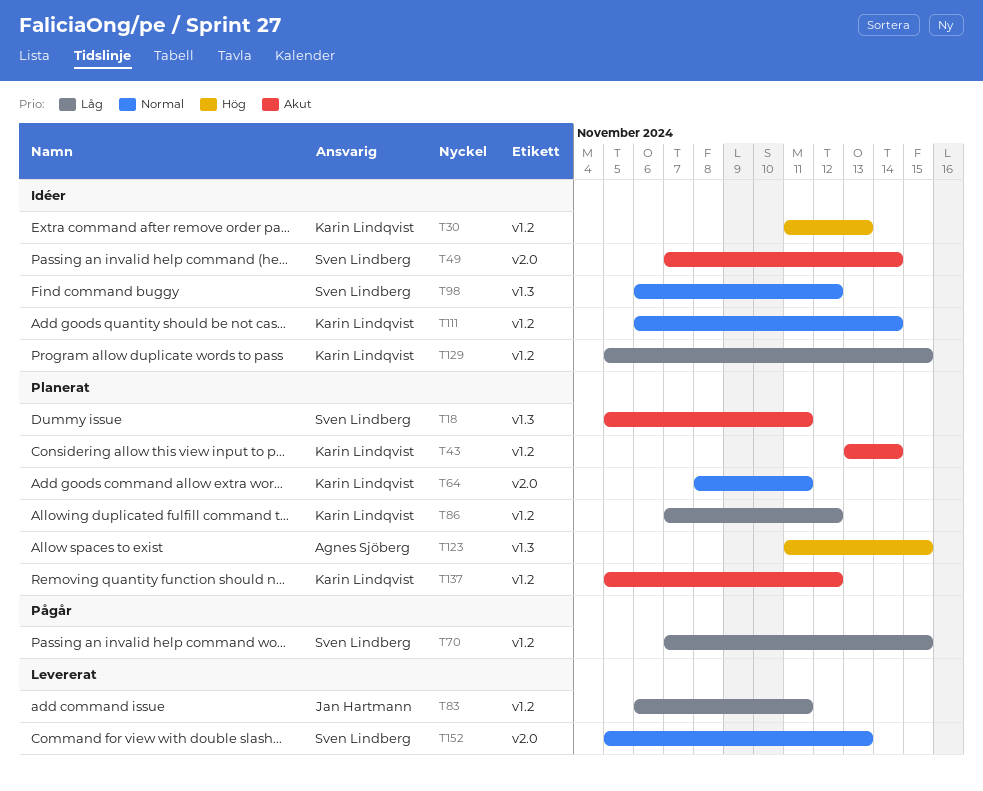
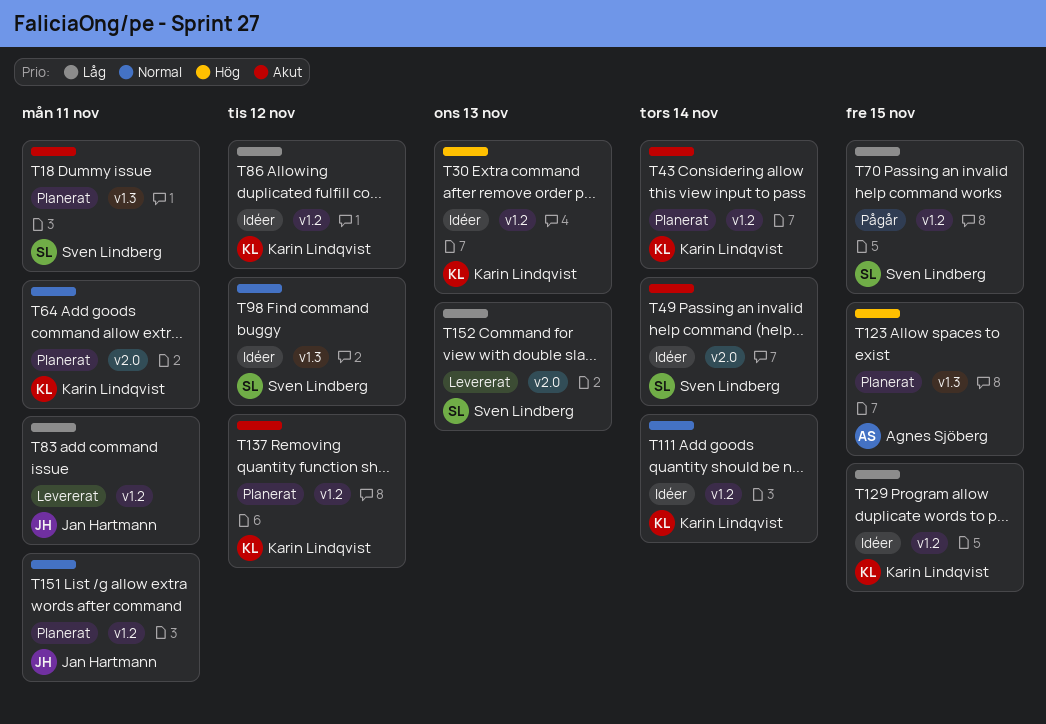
T86, status: Planerat -> Idéer
T151: none -> present
T152, priority: Normal -> Låg

